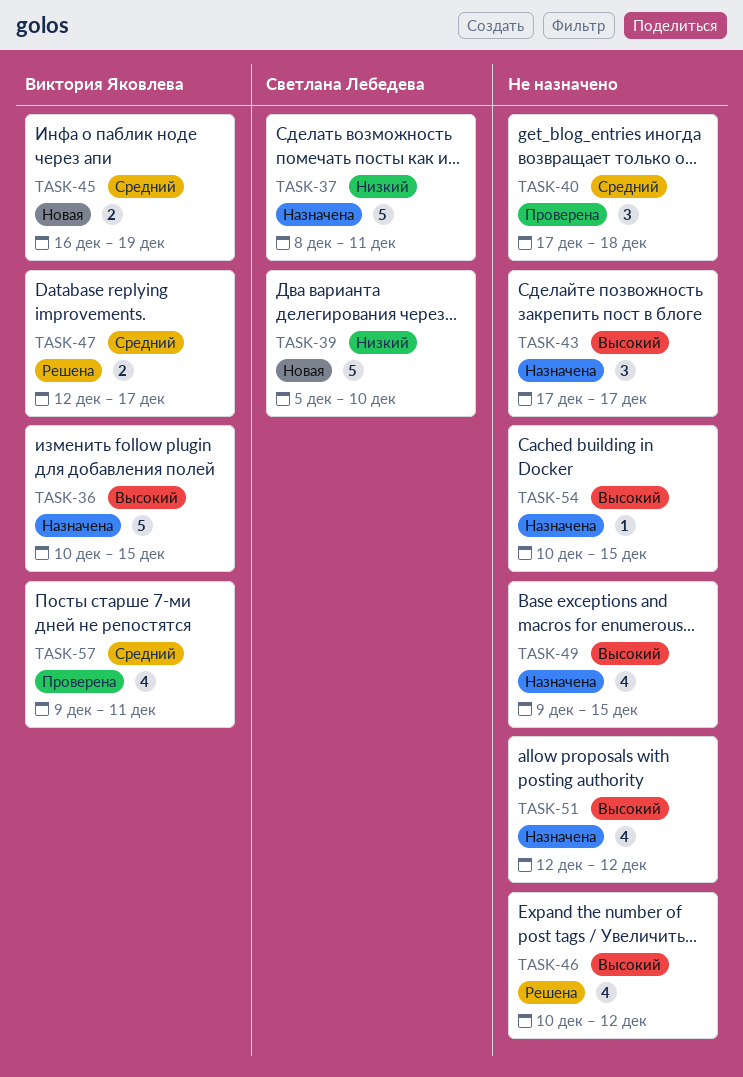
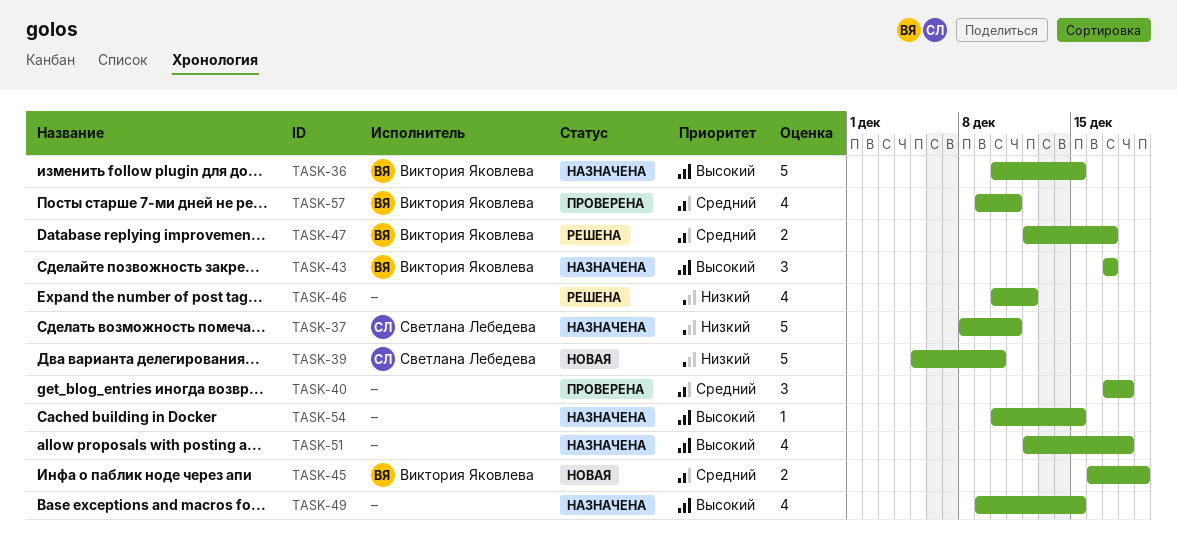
TASK-43, owner: none -> Виктория Яковлева
TASK-46, priority: Высокий -> Низкий
TASK-51, due: Dec 12 -> Dec 18

